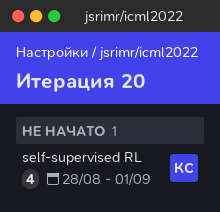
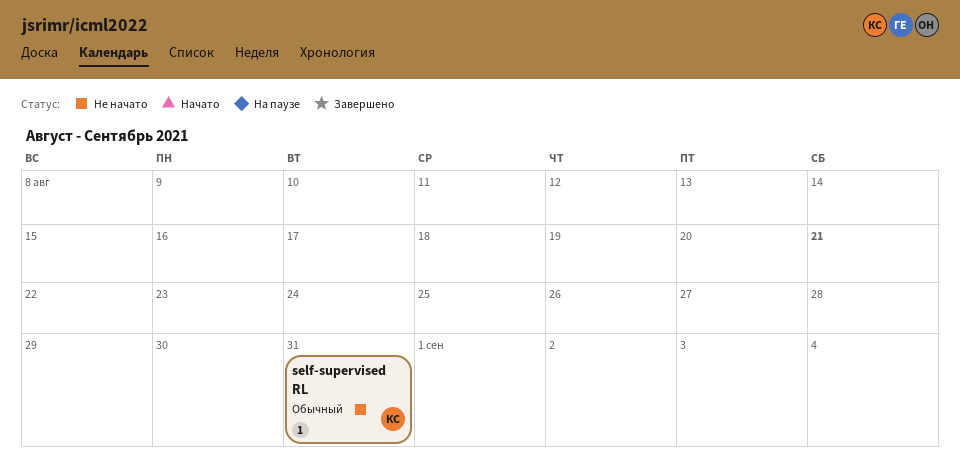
self-supervised RL, estimate: 4 -> 1
self-supervised RL, due: Sep 1 -> Aug 31

